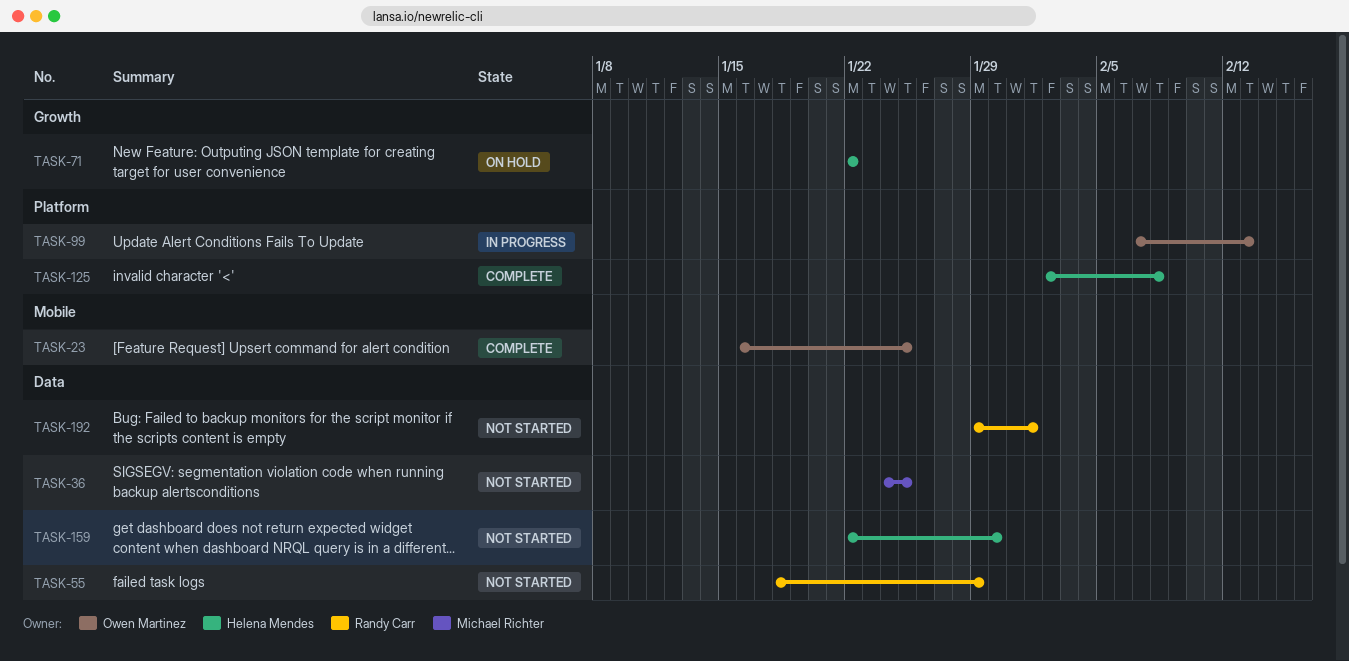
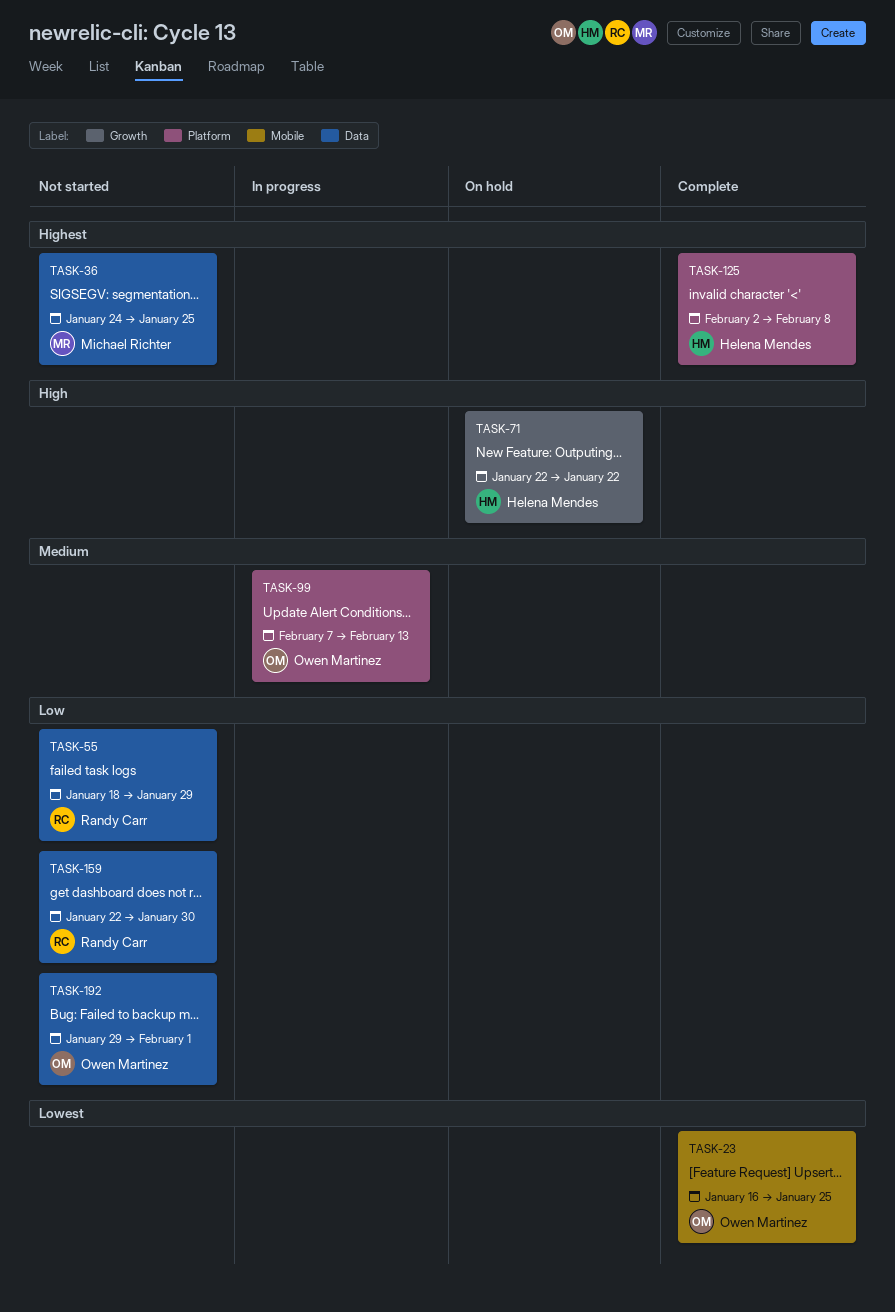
TASK-159, owner: Helena Mendes -> Randy Carr
TASK-192, owner: Randy Carr -> Owen Martinez

